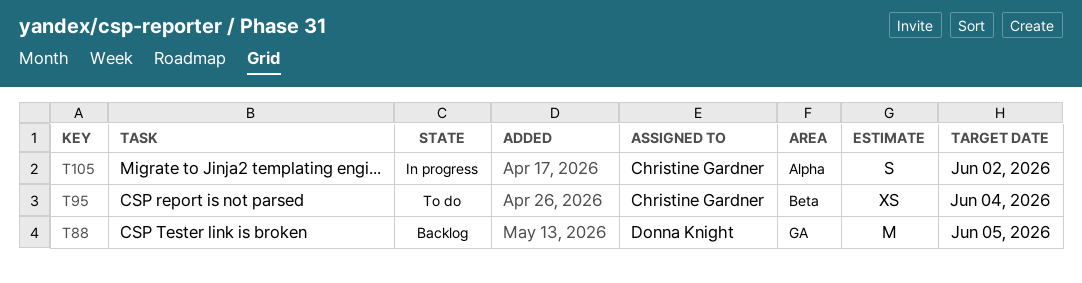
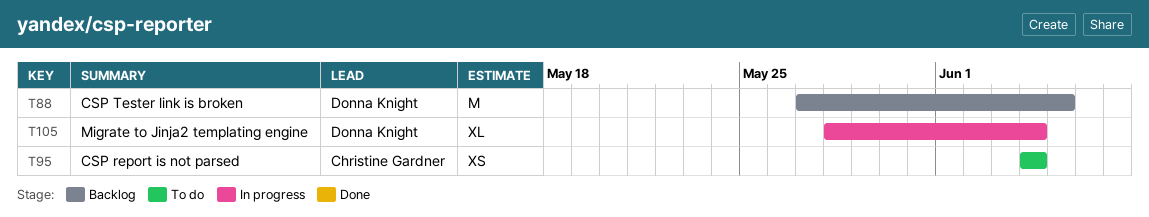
T105, owner: Christine Gardner -> Donna Knight
T105, estimate: S -> XL
T105, due: Jun 2 -> Jun 4

